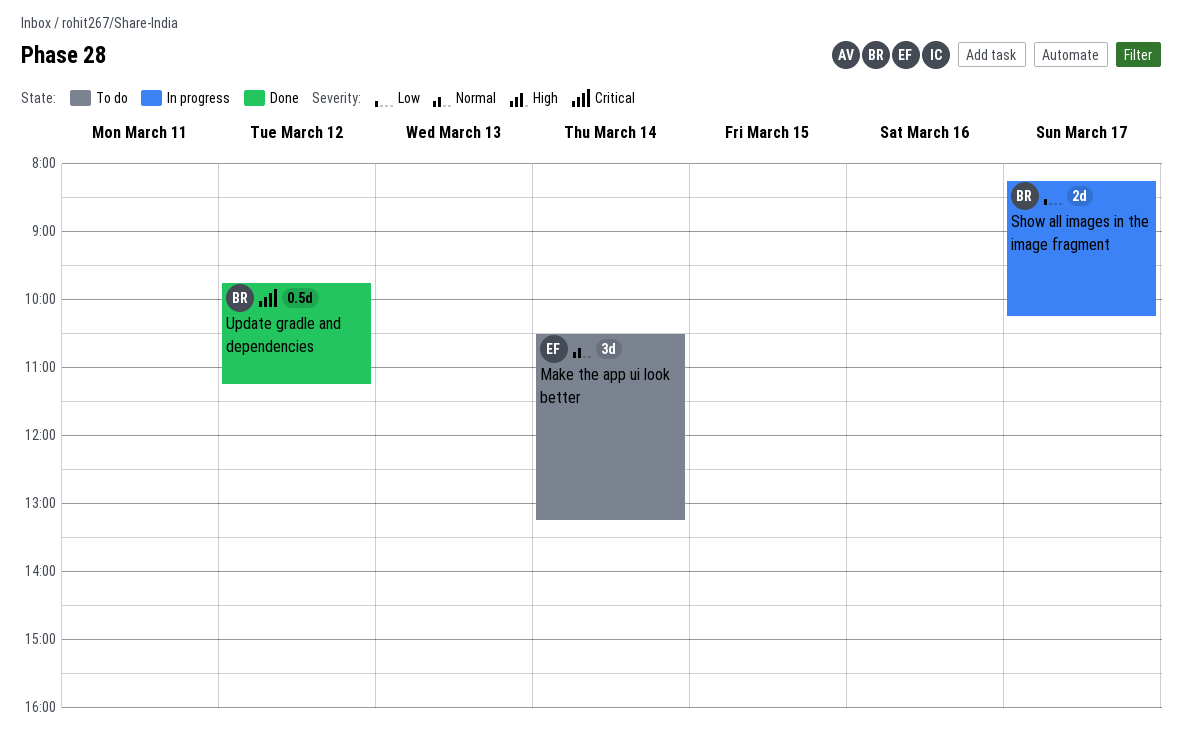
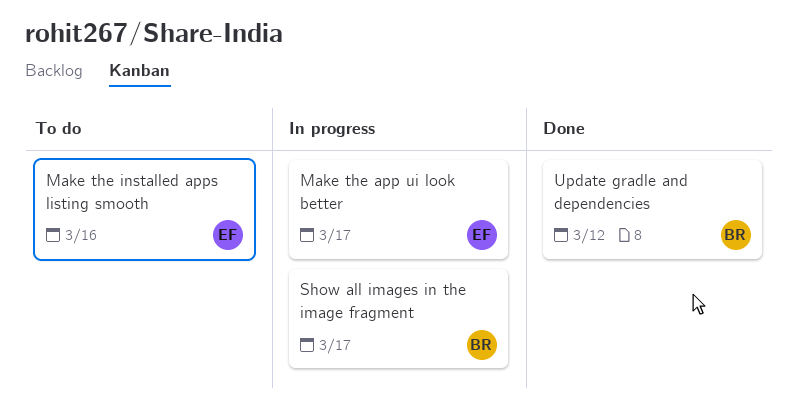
Make the app ui look better, status: To do -> In progress
Make the app ui look better, day: Mar 14 -> Mar 17
Make the installed apps listing smooth: none -> present

